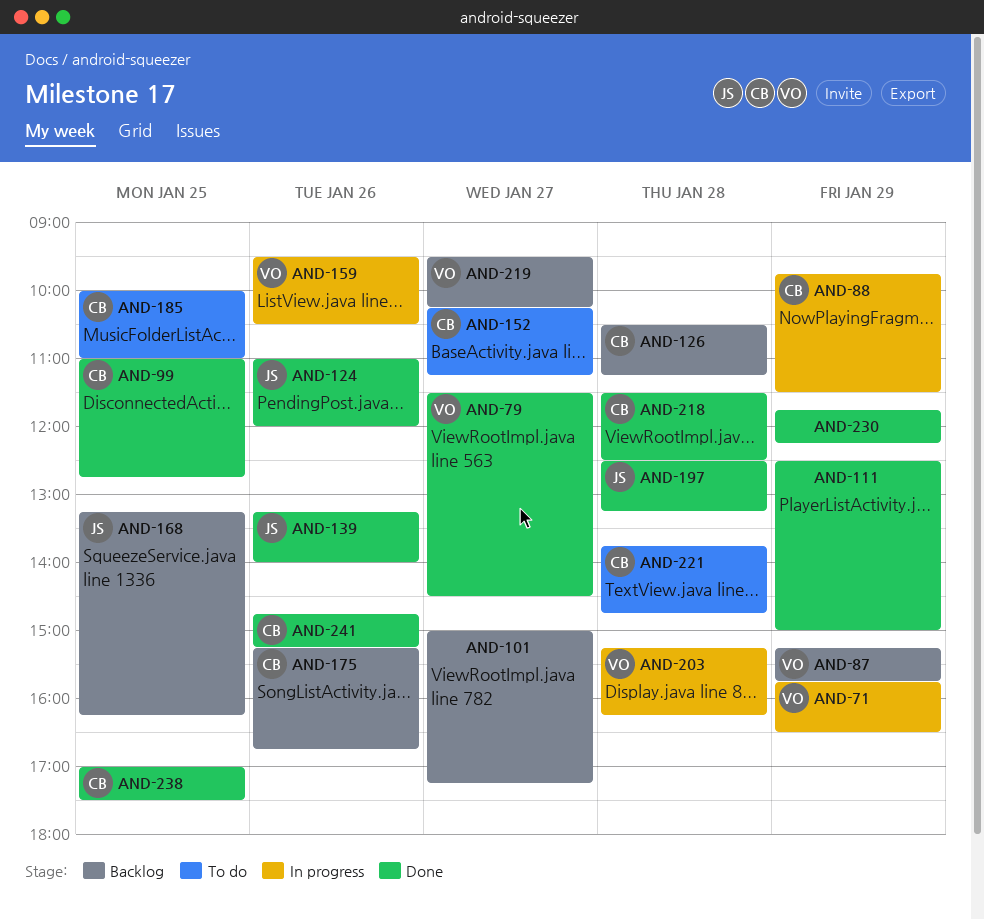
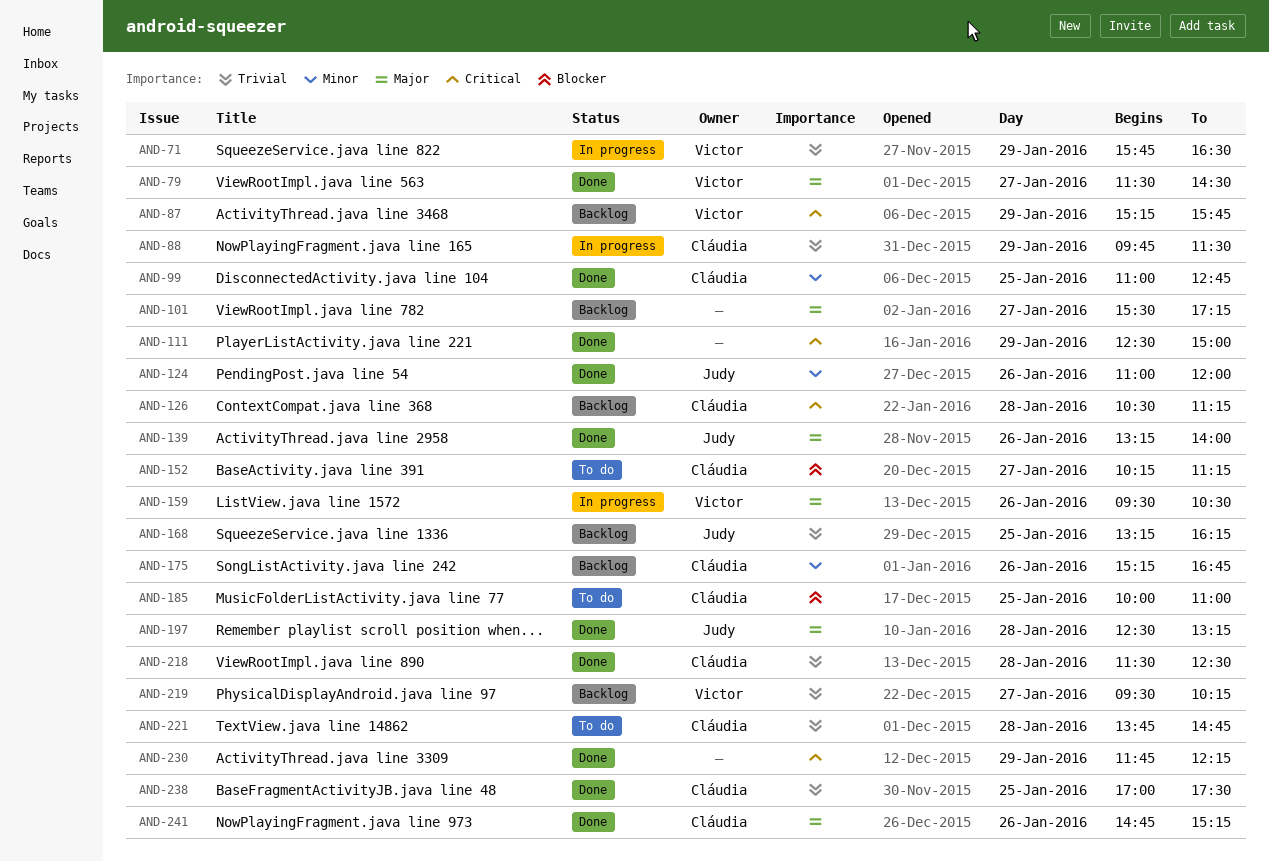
AND-101, begins: 15:00 -> 15:30
AND-203: present -> none

